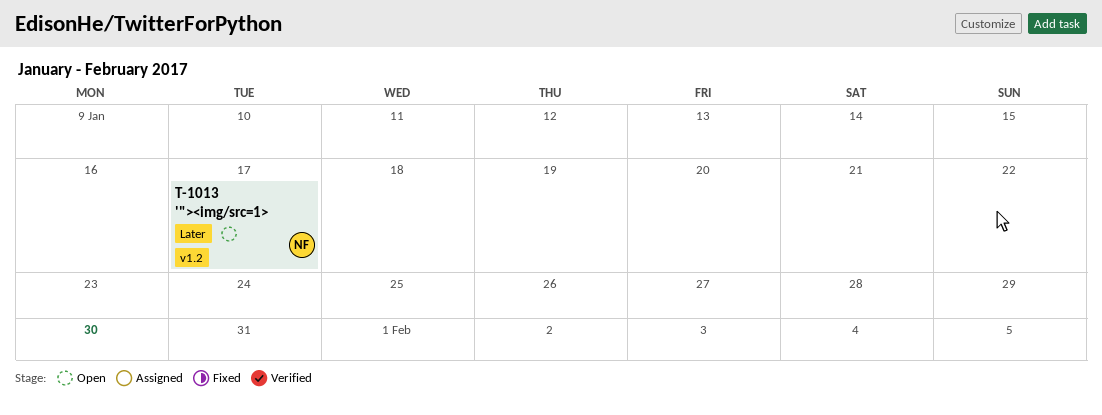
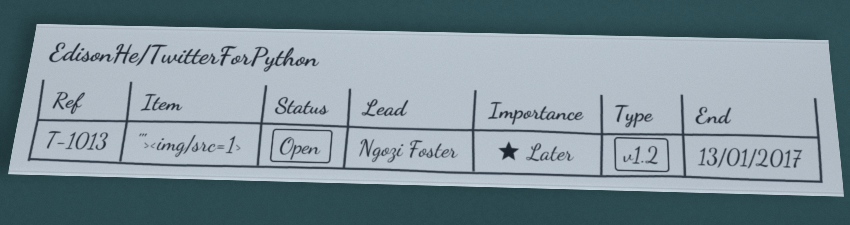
T-1013, due: Jan 17 -> Jan 13

